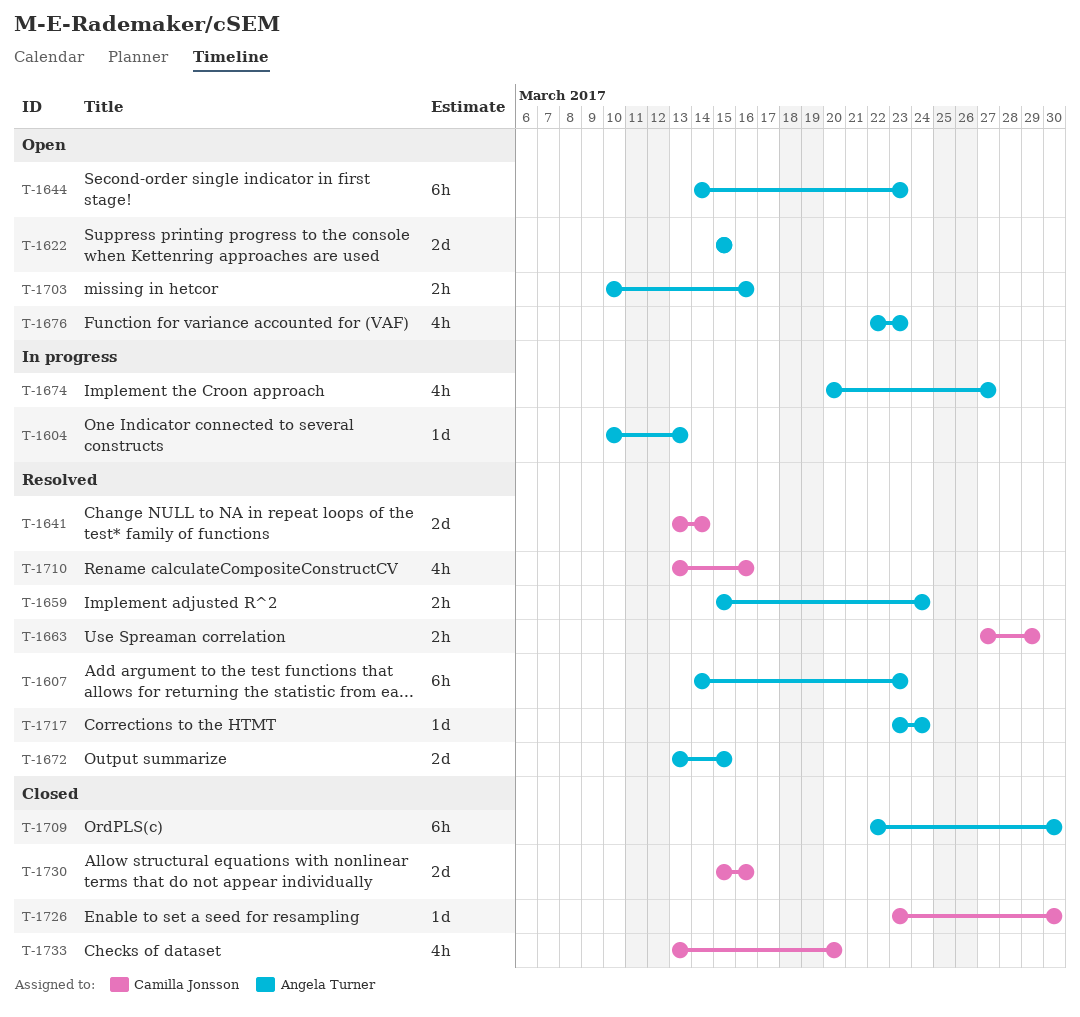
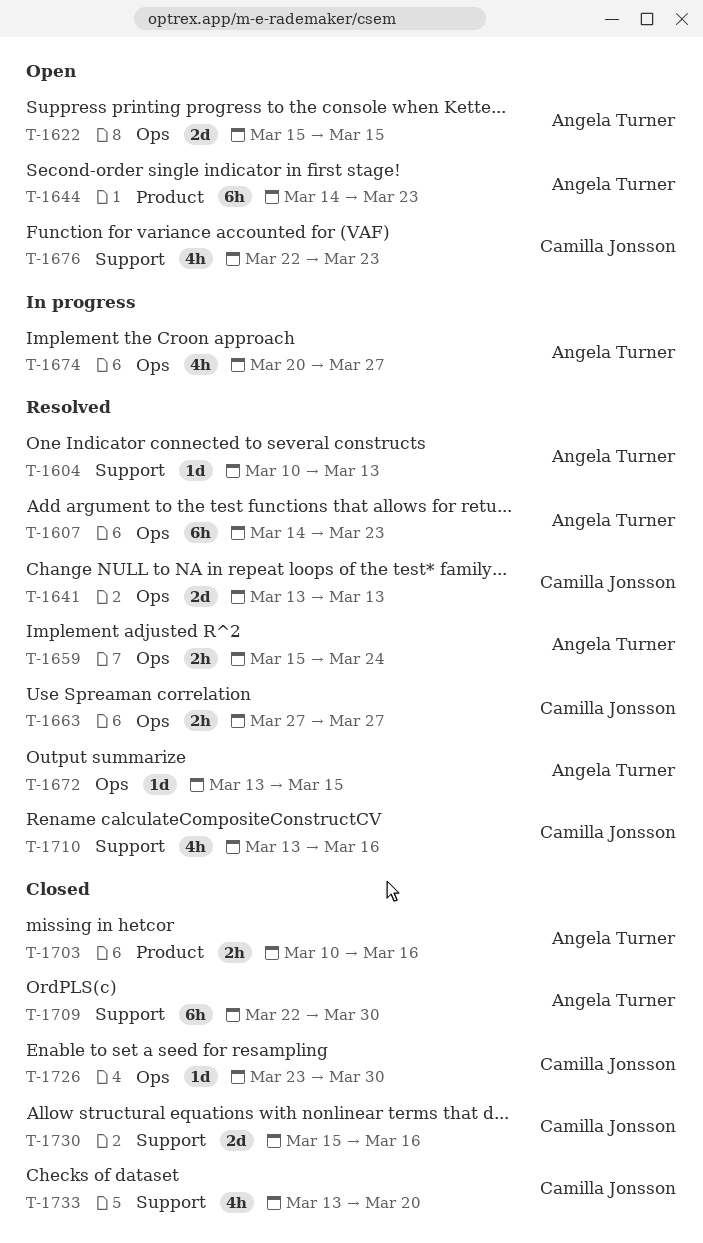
T-1604, status: In progress -> Resolved
T-1641, due: Mar 14 -> Mar 13
T-1663, due: Mar 29 -> Mar 27
T-1672, estimate: 2d -> 1d
T-1676, owner: Angela Turner -> Camilla Jonsson
T-1703, status: Open -> Closed
T-1717: present -> none

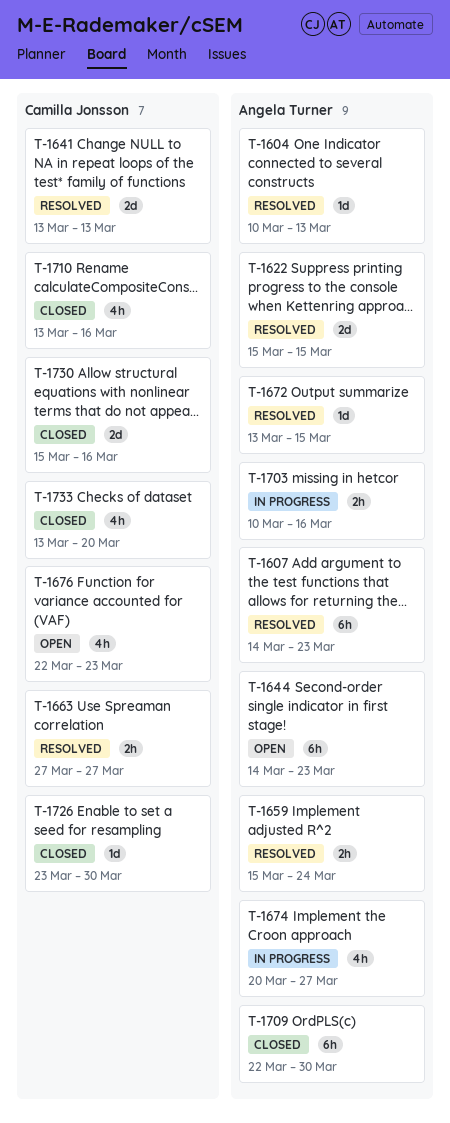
T-1622, status: Open -> Resolved
T-1703, status: Closed -> In progress
T-1710, status: Resolved -> Closed

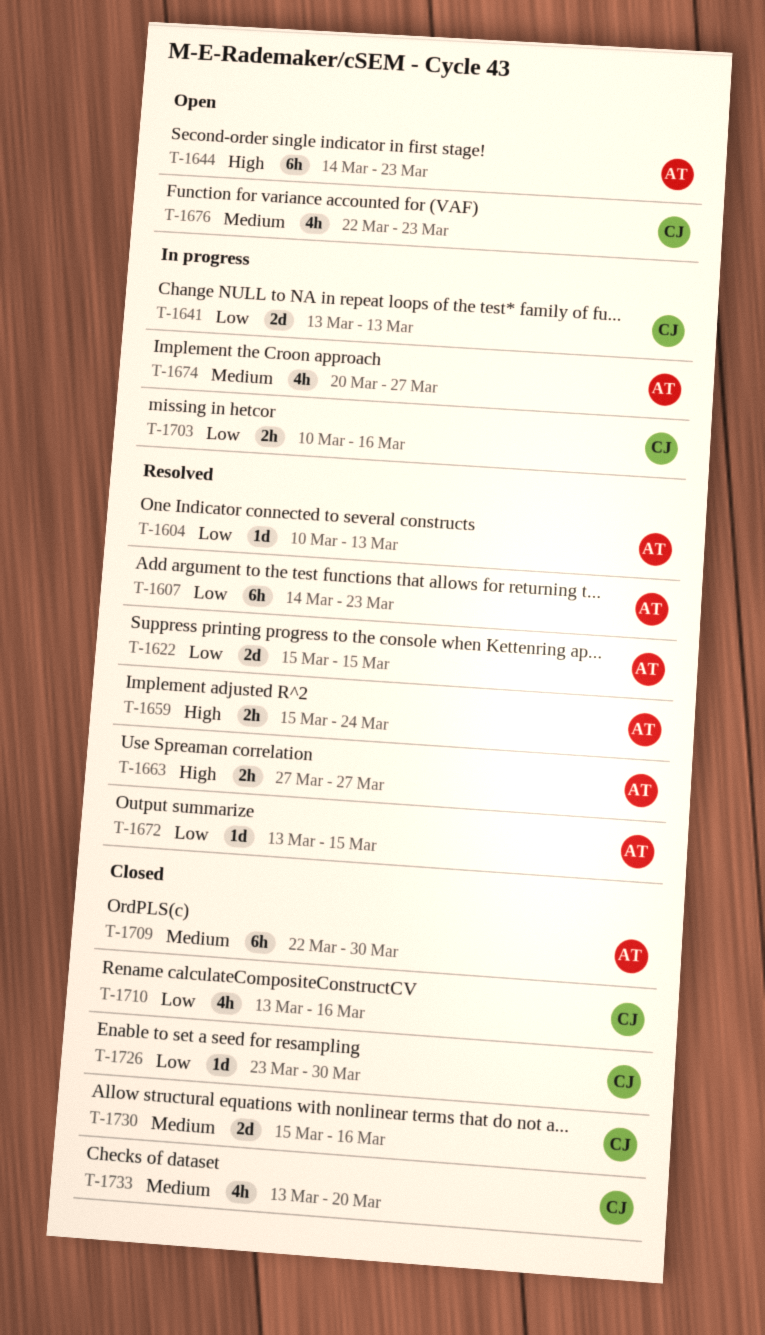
T-1641, status: Resolved -> In progress
T-1663, owner: Camilla Jonsson -> Angela Turner
T-1703, owner: Angela Turner -> Camilla Jonsson

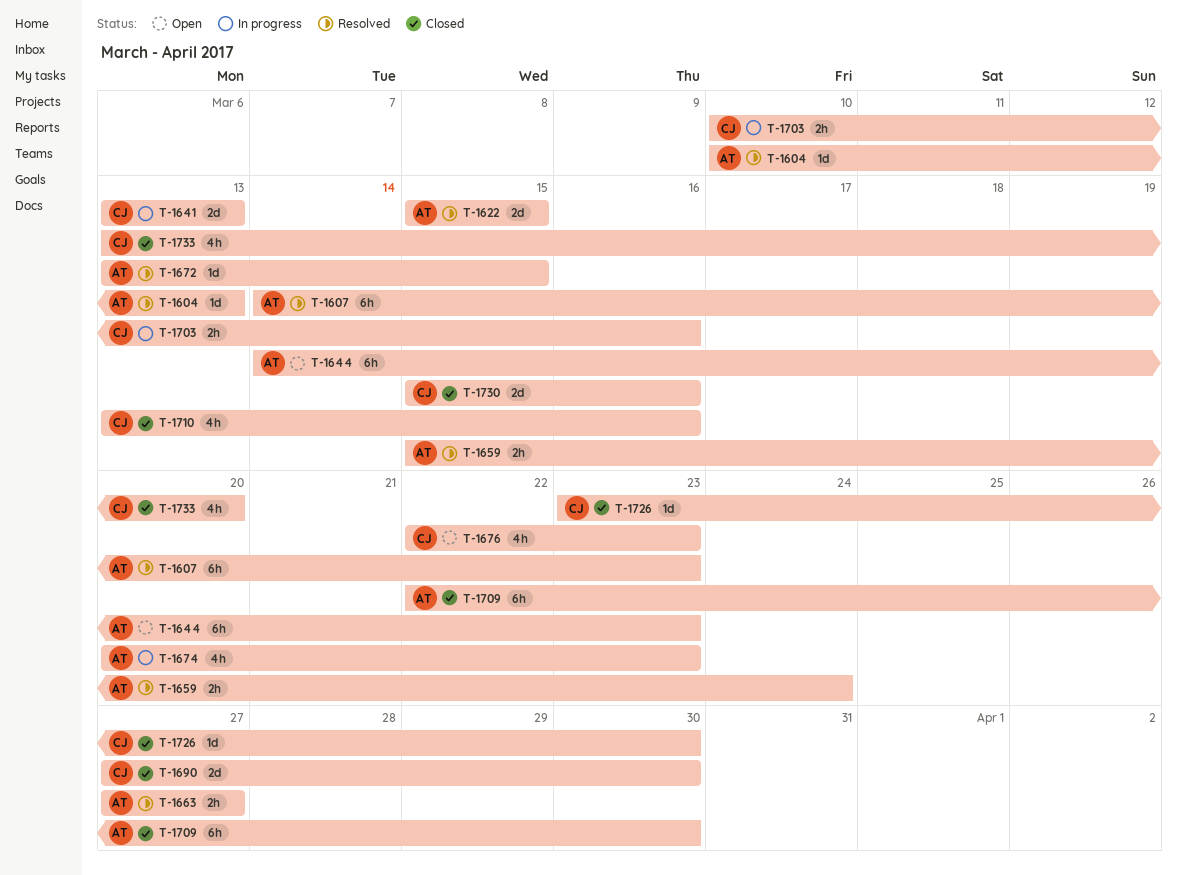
T-1674, due: Mar 27 -> Mar 23
T-1690: none -> present

